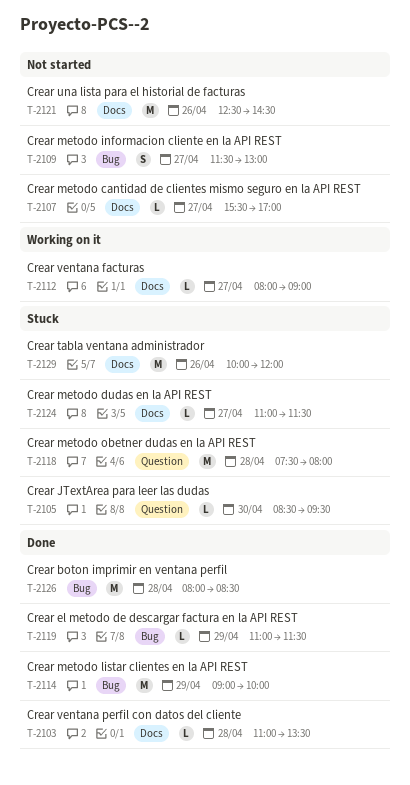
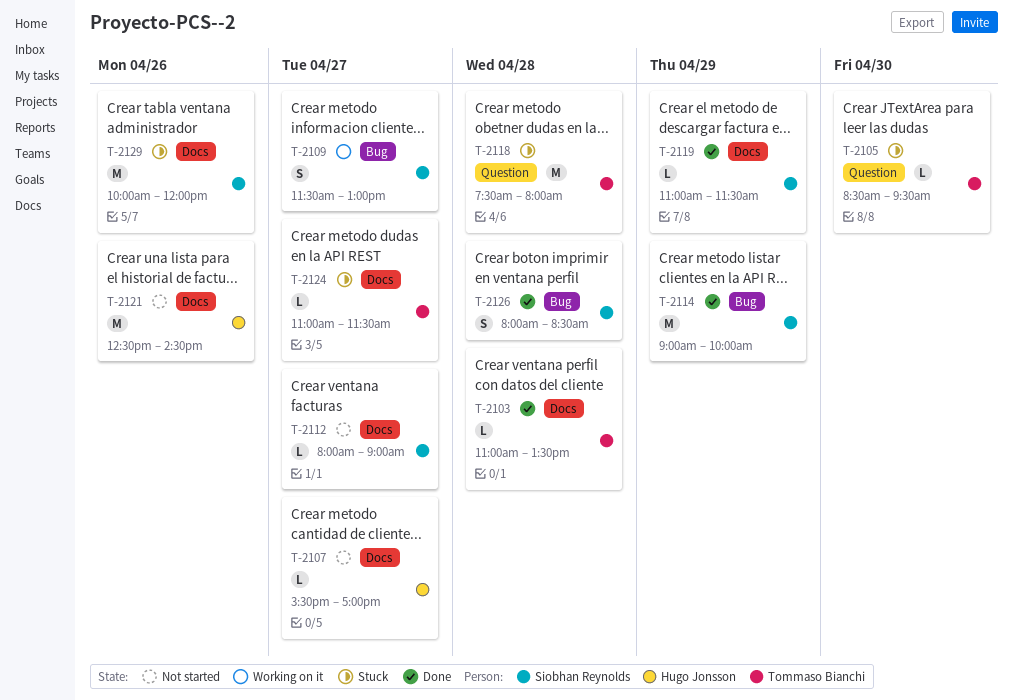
T-2109, status: Not started -> Working on it
T-2112, status: Working on it -> Not started
T-2119, label: Bug -> Docs
T-2126, estimate: M -> S

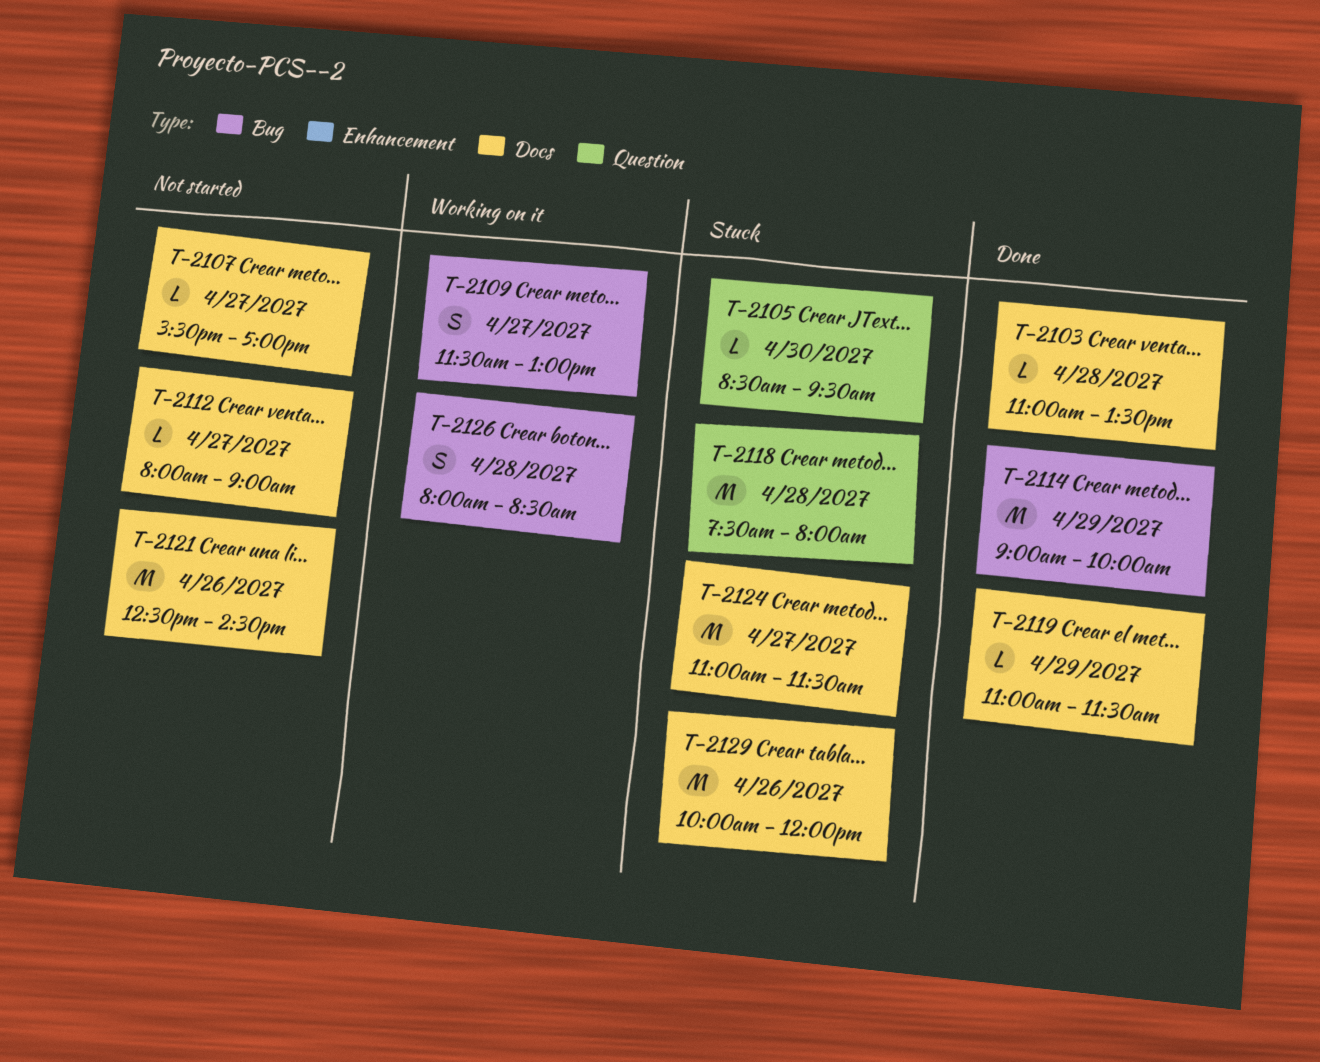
T-2124, estimate: L -> M
T-2126, status: Done -> Working on it

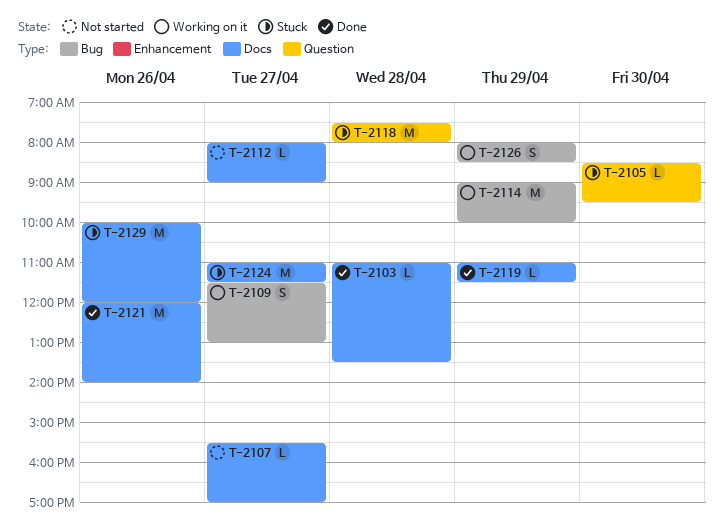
T-2114, status: Done -> Working on it
T-2121, status: Not started -> Done
T-2121, begins: 12:30 -> 12:00
T-2121, ends: 14:30 -> 14:00
T-2126, day: Apr 28 -> Apr 29

